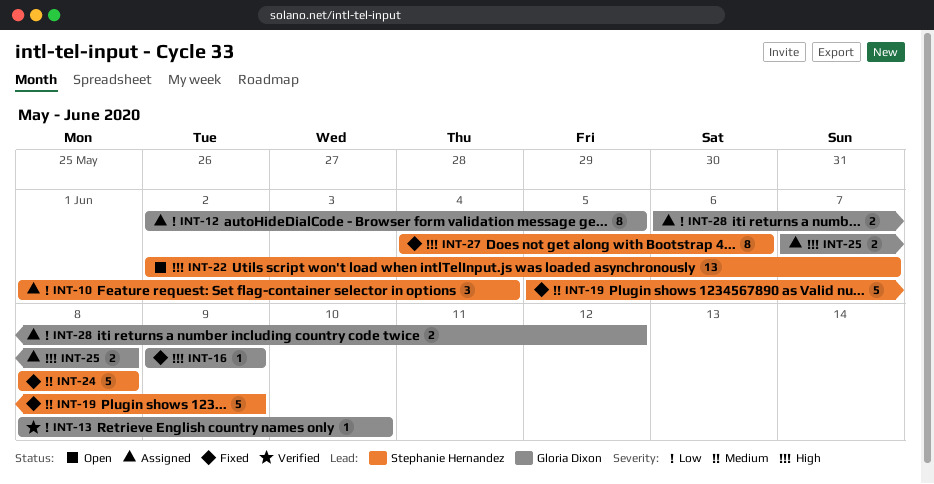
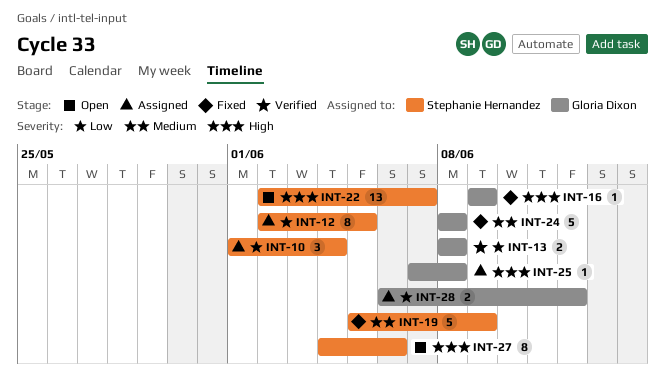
INT-12, owner: Gloria Dixon -> Stephanie Hernandez
INT-13, estimate: 1 -> 2
INT-13, due: Jun 10 -> Jun 8
INT-24, owner: Stephanie Hernandez -> Gloria Dixon
INT-25, estimate: 2 -> 1
INT-27, status: Fixed -> Open

